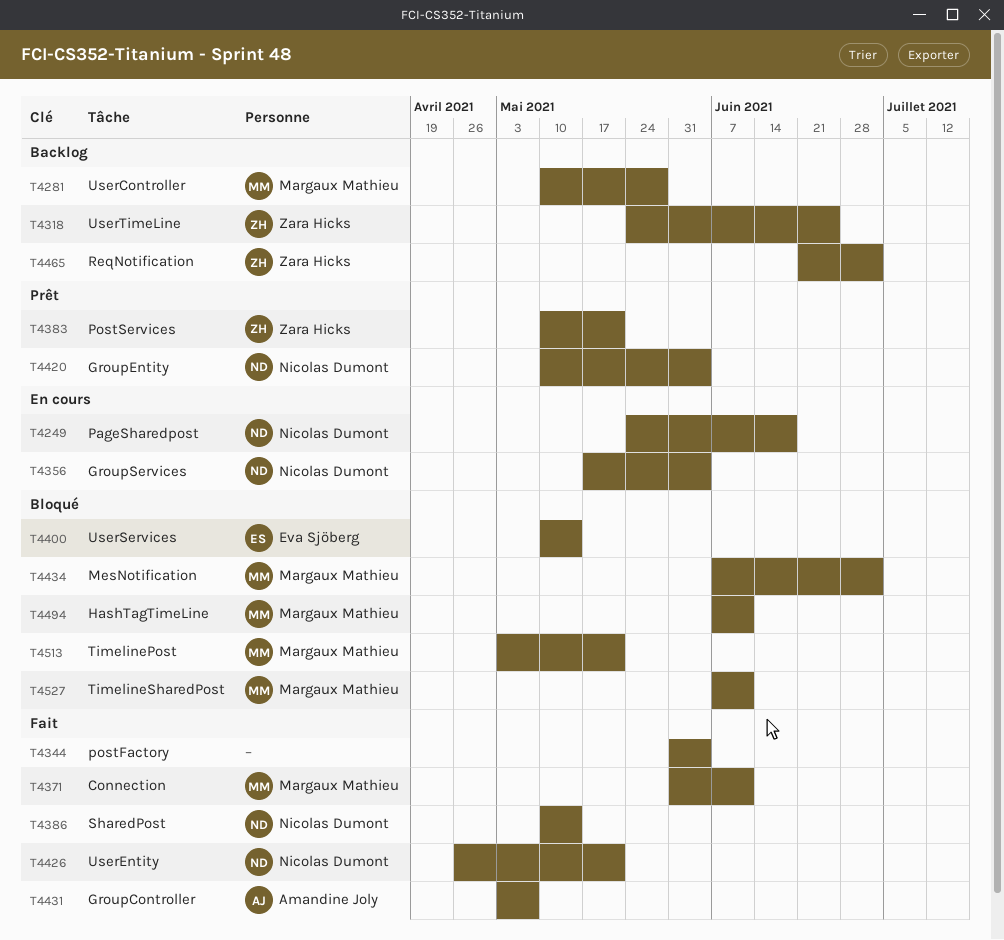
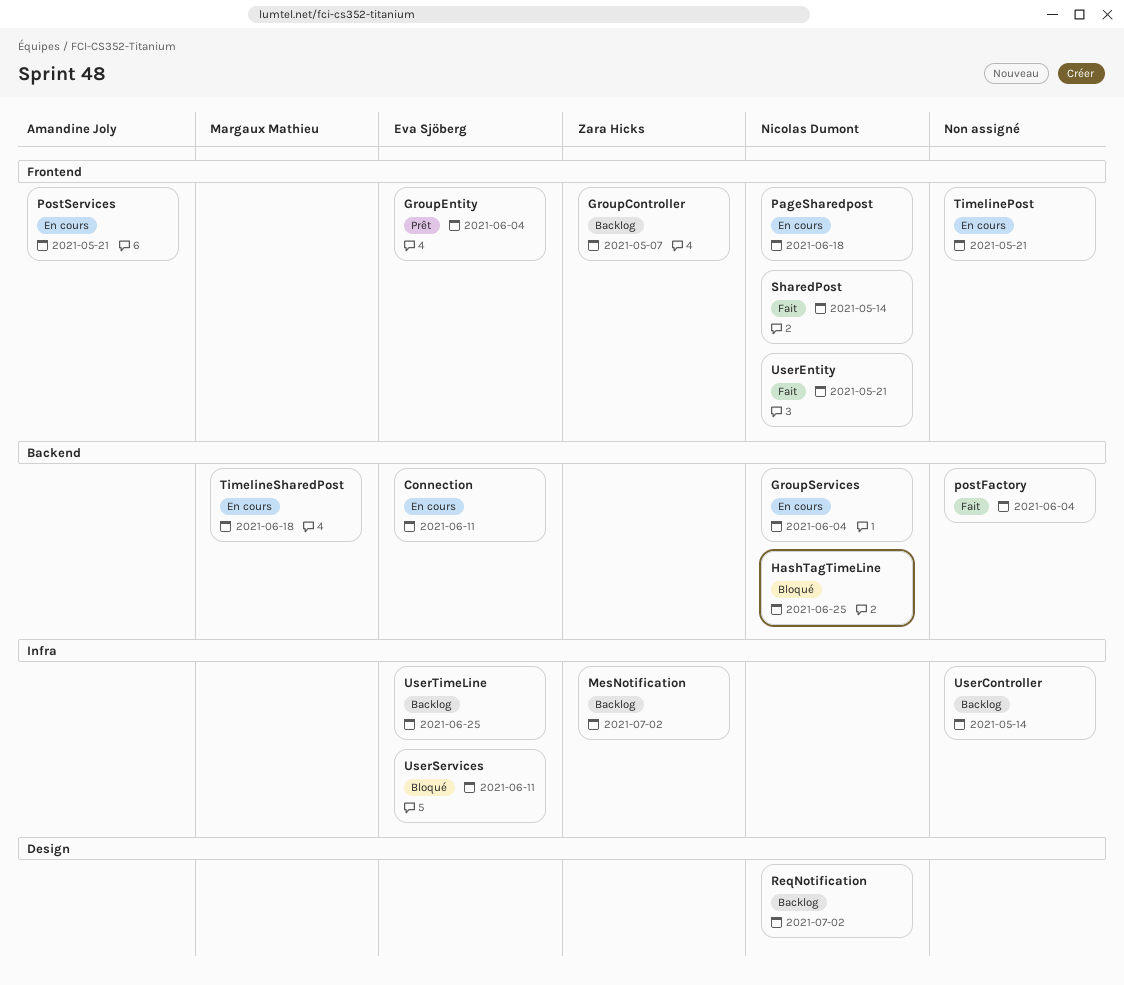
Connection, status: Fait -> En cours
Connection, owner: Margaux Mathieu -> Eva Sjöberg
GroupController, status: Fait -> Backlog
GroupController, owner: Amandine Joly -> Zara Hicks
GroupEntity, owner: Nicolas Dumont -> Eva Sjöberg
HashTagTimeLine, owner: Margaux Mathieu -> Nicolas Dumont
HashTagTimeLine, due: Jun 11 -> Jun 25
MesNotification, status: Bloqué -> Backlog
MesNotification, owner: Margaux Mathieu -> Zara Hicks
PostServices, status: Prêt -> En cours
PostServices, owner: Zara Hicks -> Amandine Joly
ReqNotification, owner: Zara Hicks -> Nicolas Dumont
TimelinePost, status: Bloqué -> En cours
TimelinePost, owner: Margaux Mathieu -> none
TimelineSharedPost, status: Bloqué -> En cours
TimelineSharedPost, due: Jun 11 -> Jun 18
UserController, owner: Margaux Mathieu -> none
UserController, due: May 28 -> May 14
UserServices, due: May 14 -> Jun 11
UserTimeLine, owner: Zara Hicks -> Eva Sjöberg

